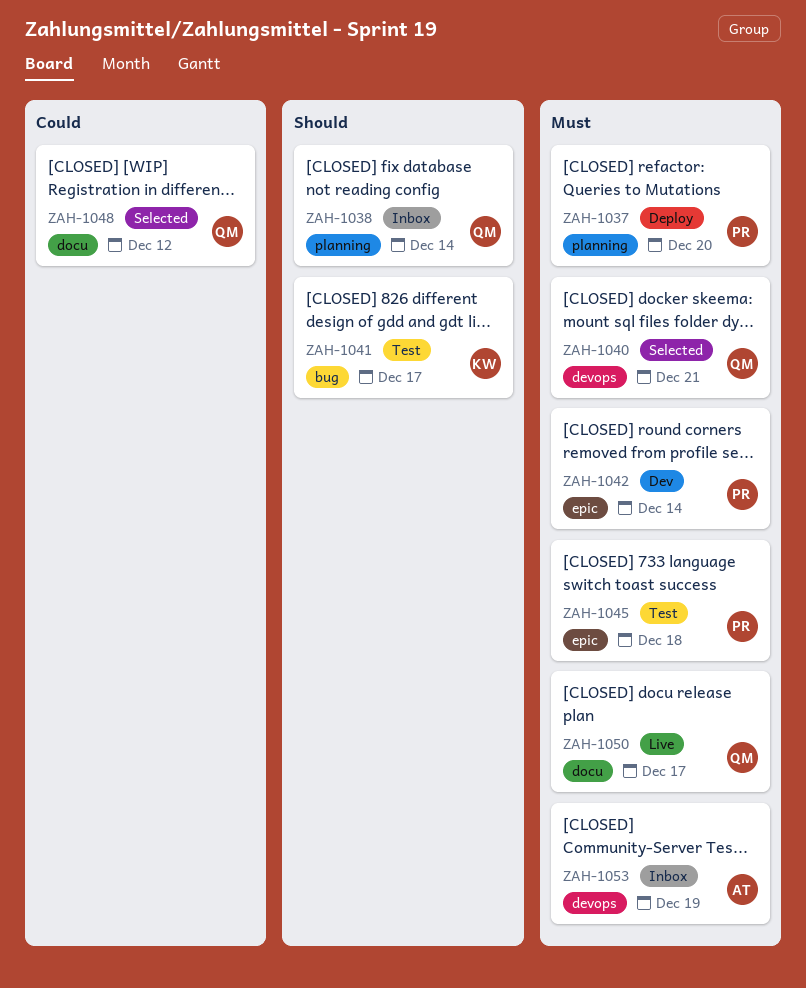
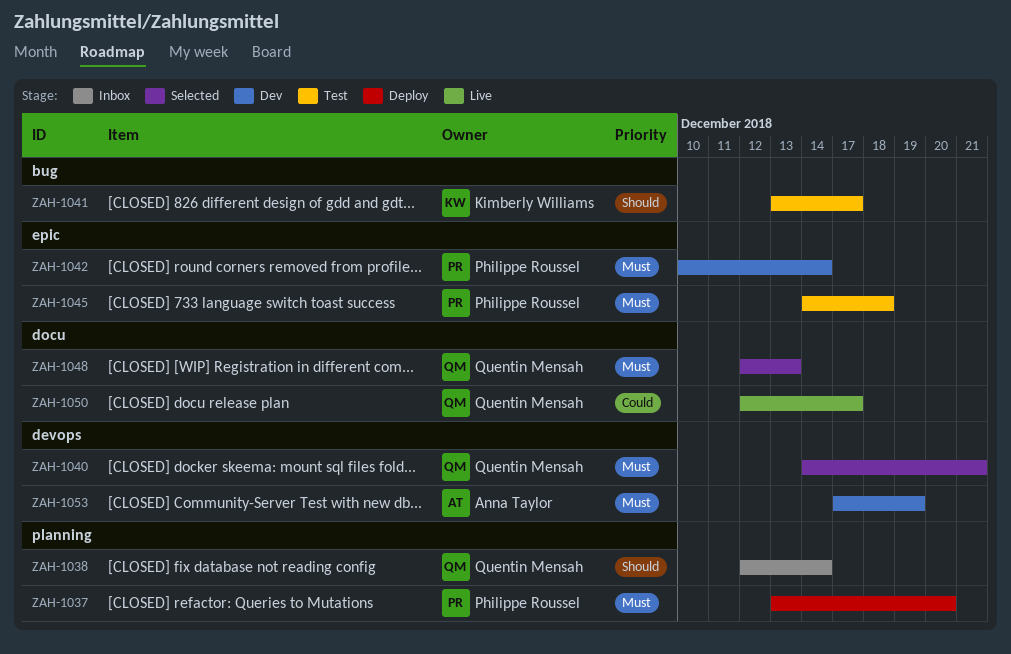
ZAH-1048, priority: Could -> Must
ZAH-1048, due: Dec 12 -> Dec 13
ZAH-1050, priority: Must -> Could
ZAH-1053, status: Inbox -> Dev

